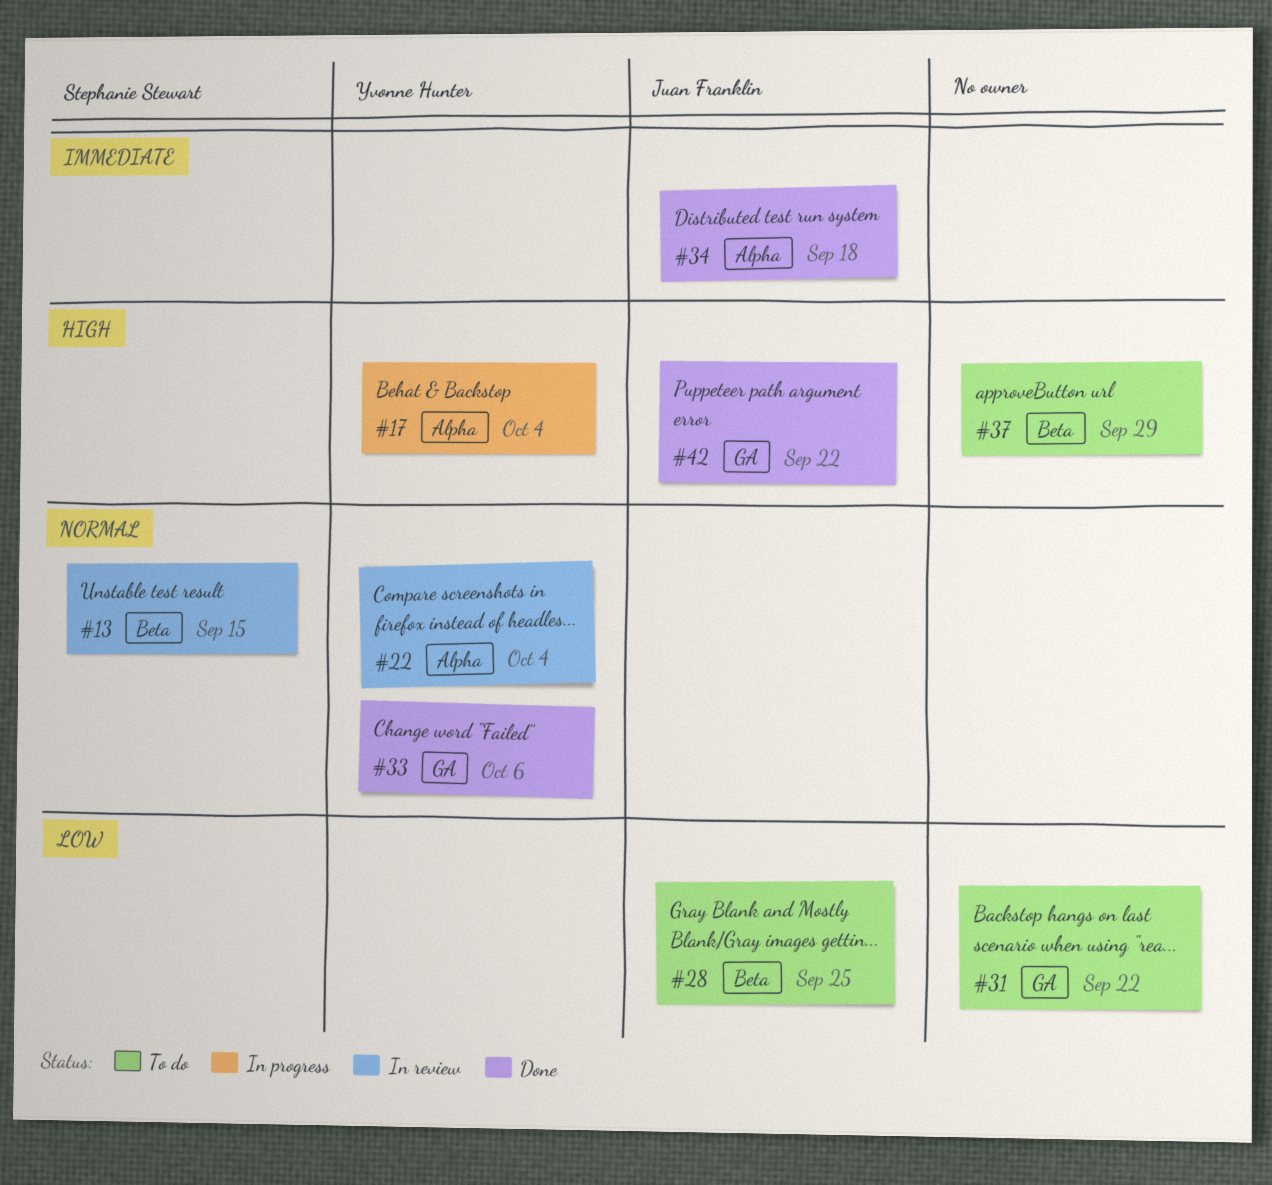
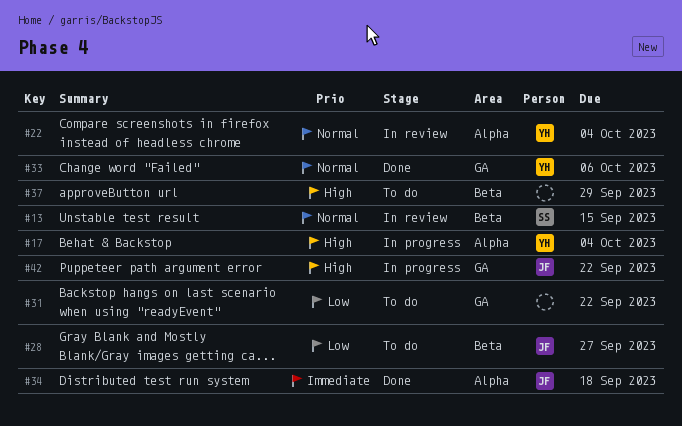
#28, due: Sep 25 -> Sep 27
#42, status: Done -> In progress

